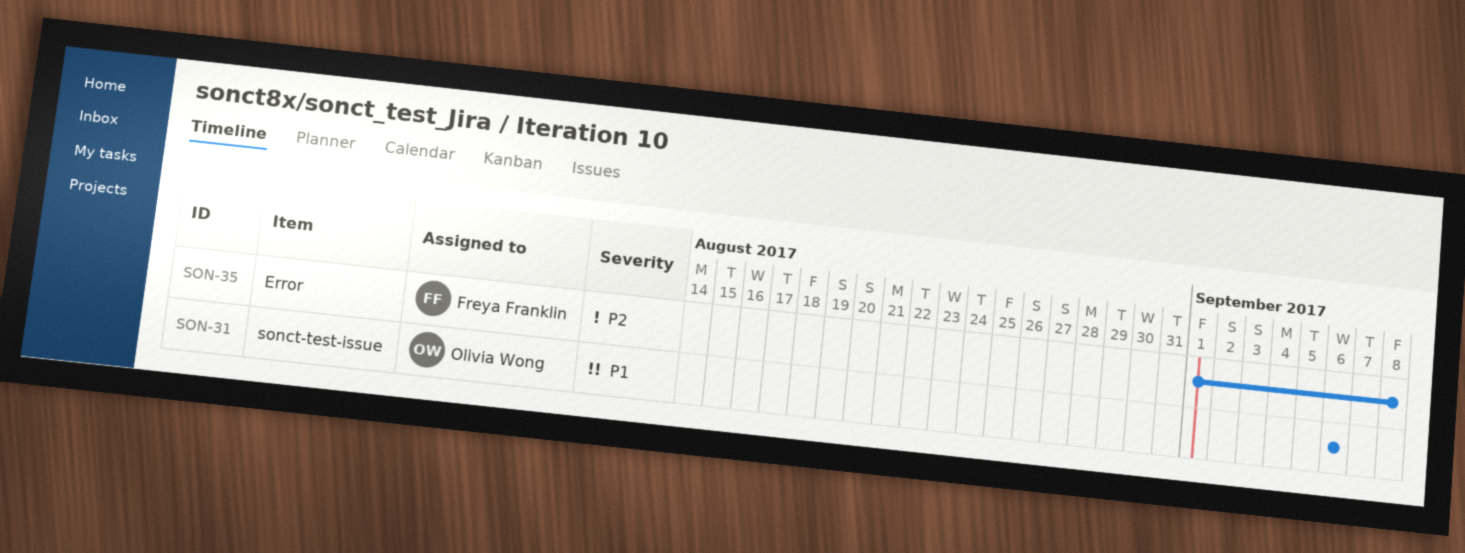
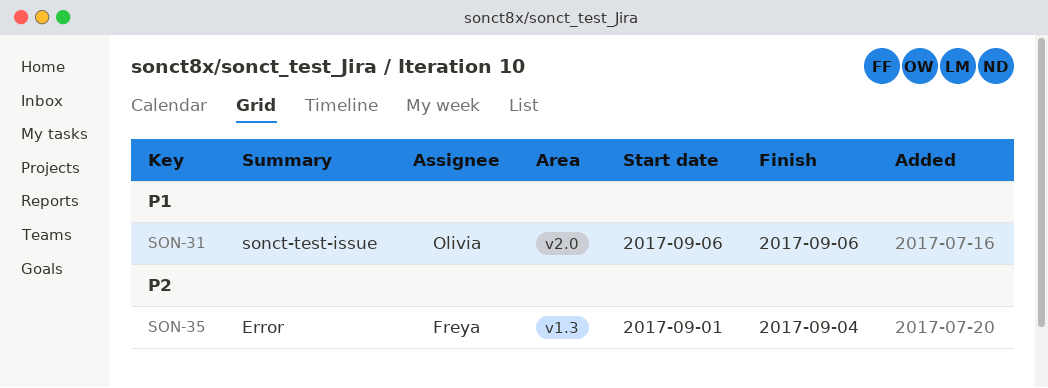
SON-35, due: Sep 8 -> Sep 4

